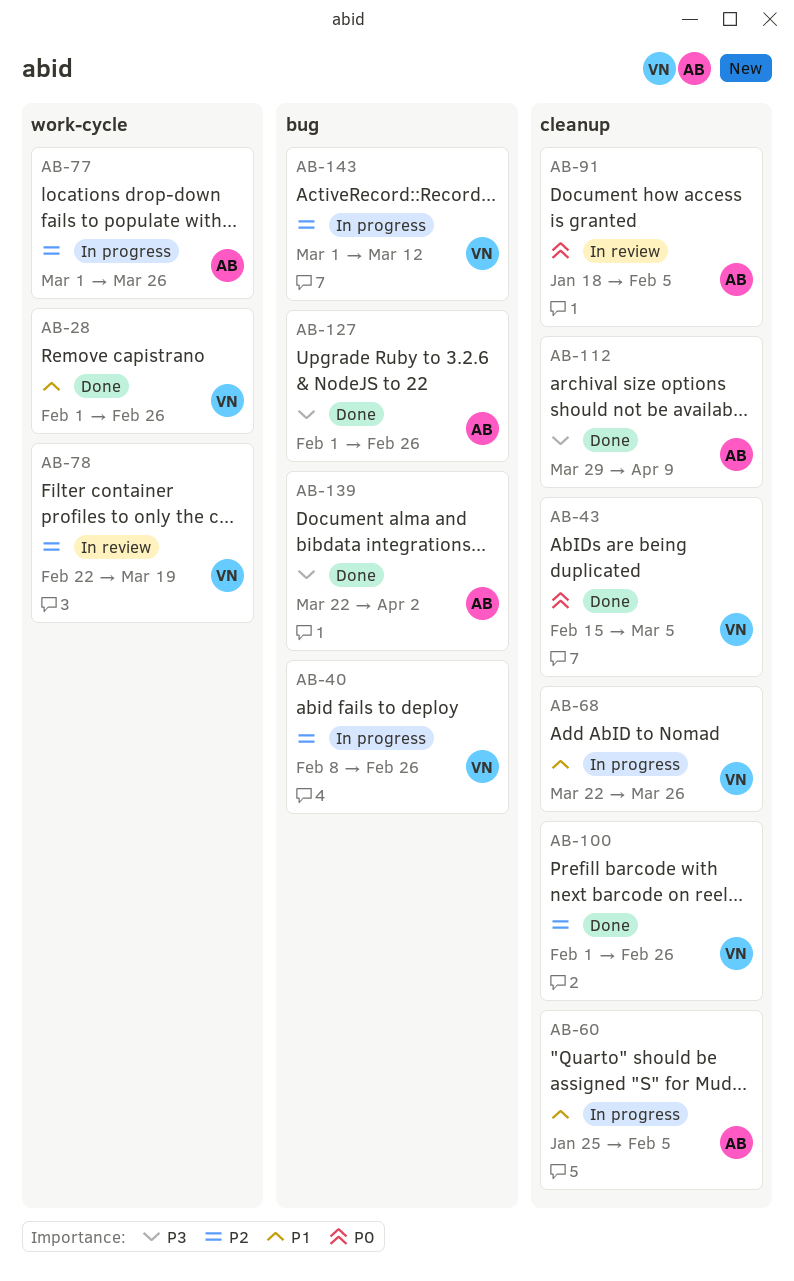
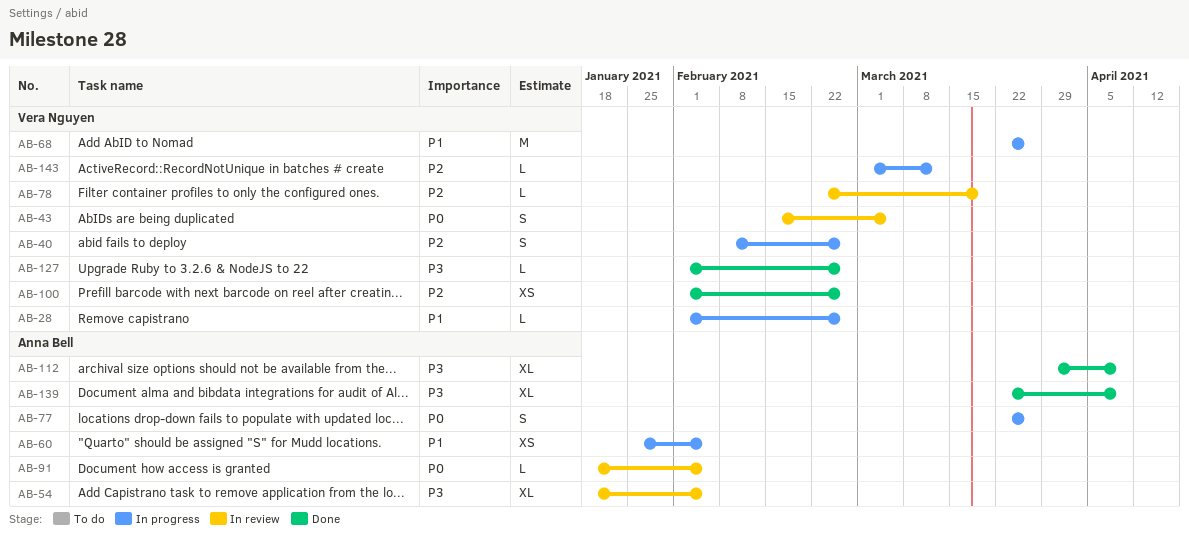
AB-28, status: Done -> In progress
AB-43, status: Done -> In review
AB-54: none -> present
AB-77, priority: P2 -> P0
AB-77, start: Mar 1 -> Mar 22
AB-127, owner: Anna Bell -> Vera Nguyen
AB-139, due: Apr 2 -> Apr 9

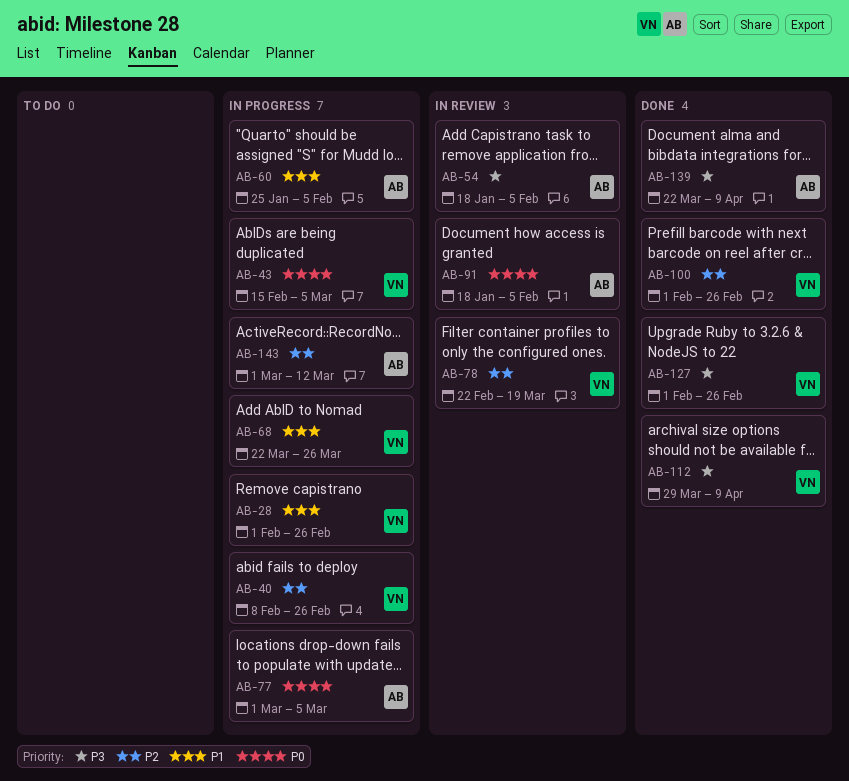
AB-43, status: In review -> In progress
AB-77, start: Mar 22 -> Mar 1
AB-77, due: Mar 26 -> Mar 5
AB-112, owner: Anna Bell -> Vera Nguyen
AB-143, owner: Vera Nguyen -> Anna Bell

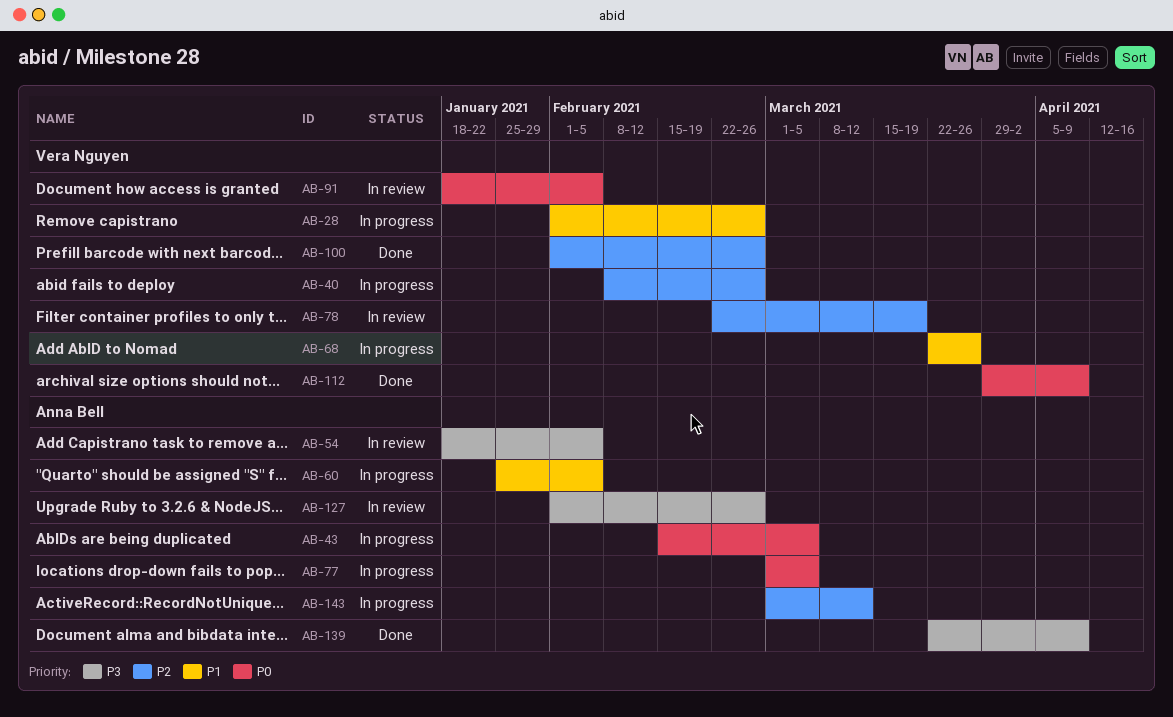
AB-43, owner: Vera Nguyen -> Anna Bell
AB-91, owner: Anna Bell -> Vera Nguyen
AB-112, priority: P3 -> P0
AB-127, status: Done -> In review
AB-127, owner: Vera Nguyen -> Anna Bell

